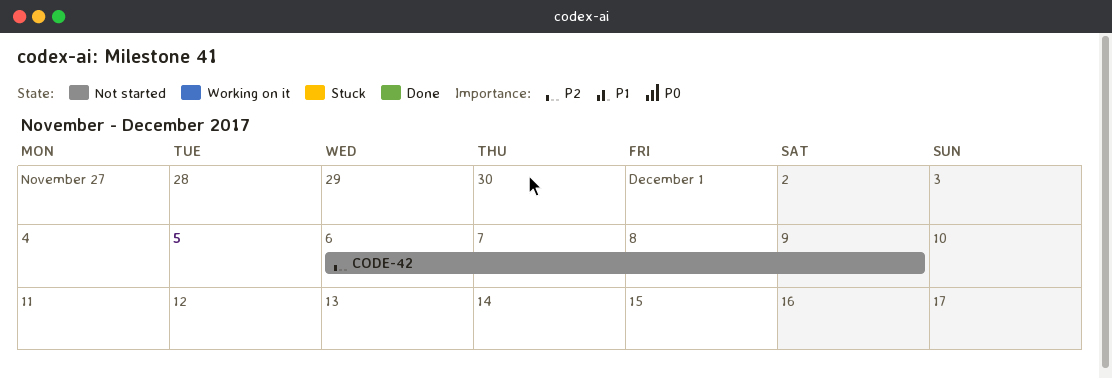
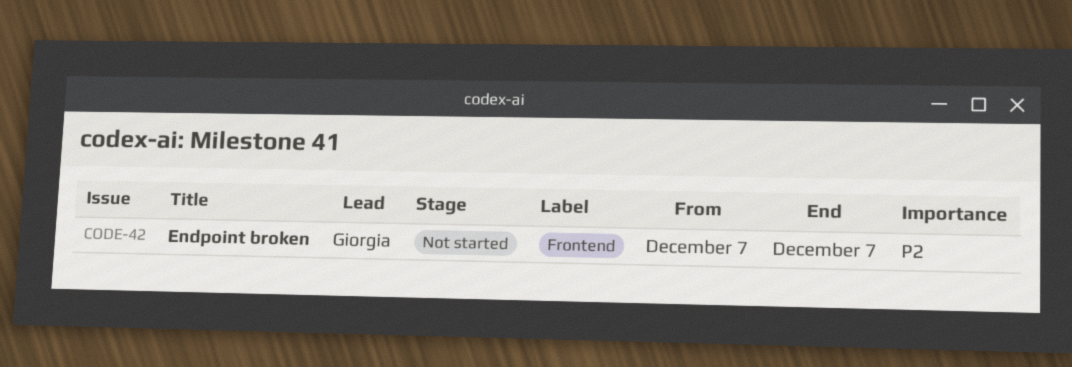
CODE-42, start: Dec 6 -> Dec 7
CODE-42, due: Dec 9 -> Dec 7

